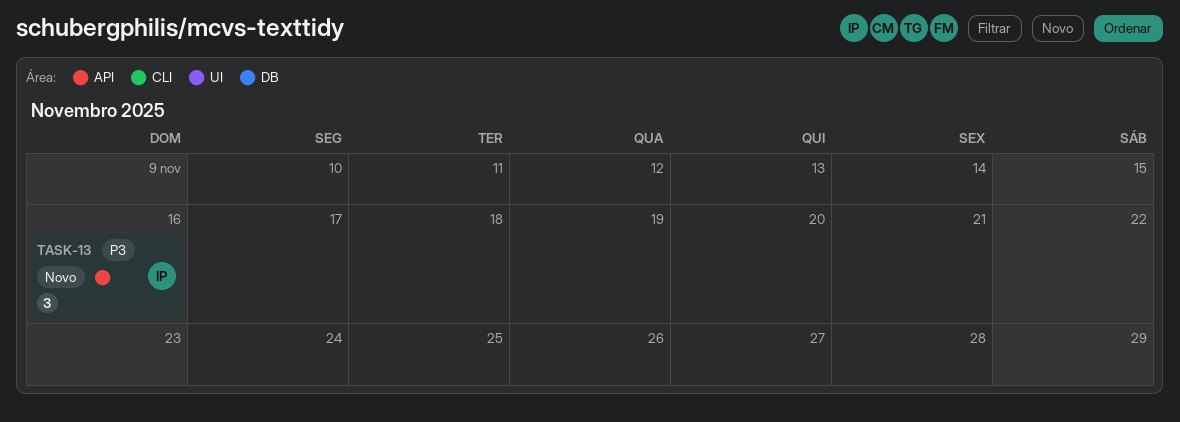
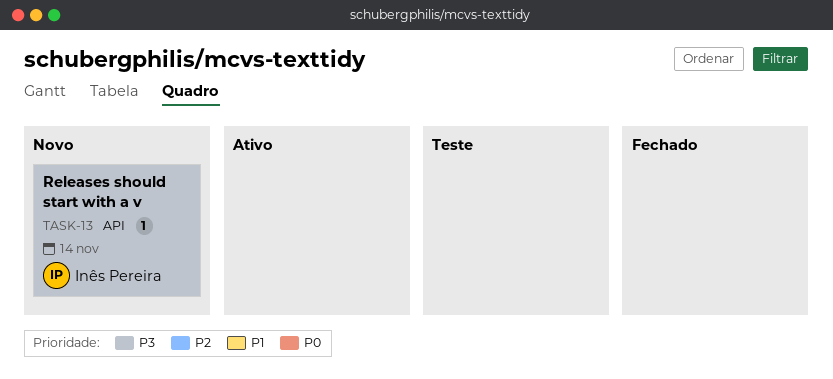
TASK-13, estimate: 3 -> 1
TASK-13, due: Nov 16 -> Nov 14

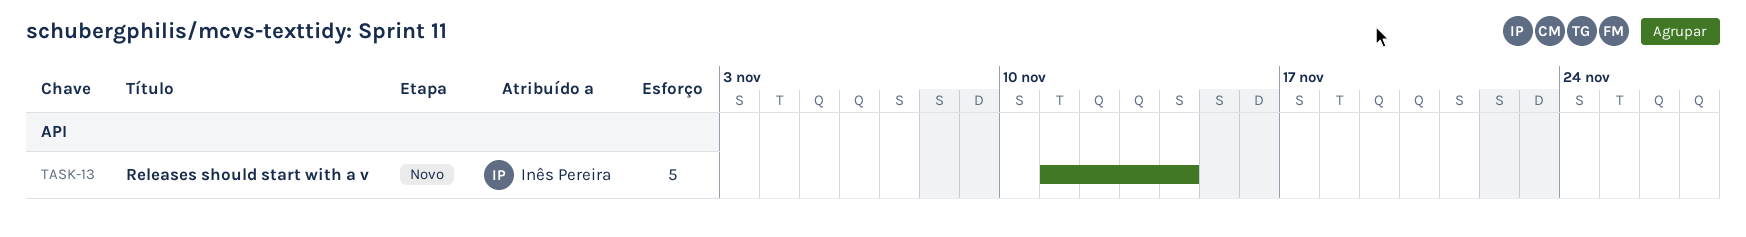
TASK-13, estimate: 1 -> 5

